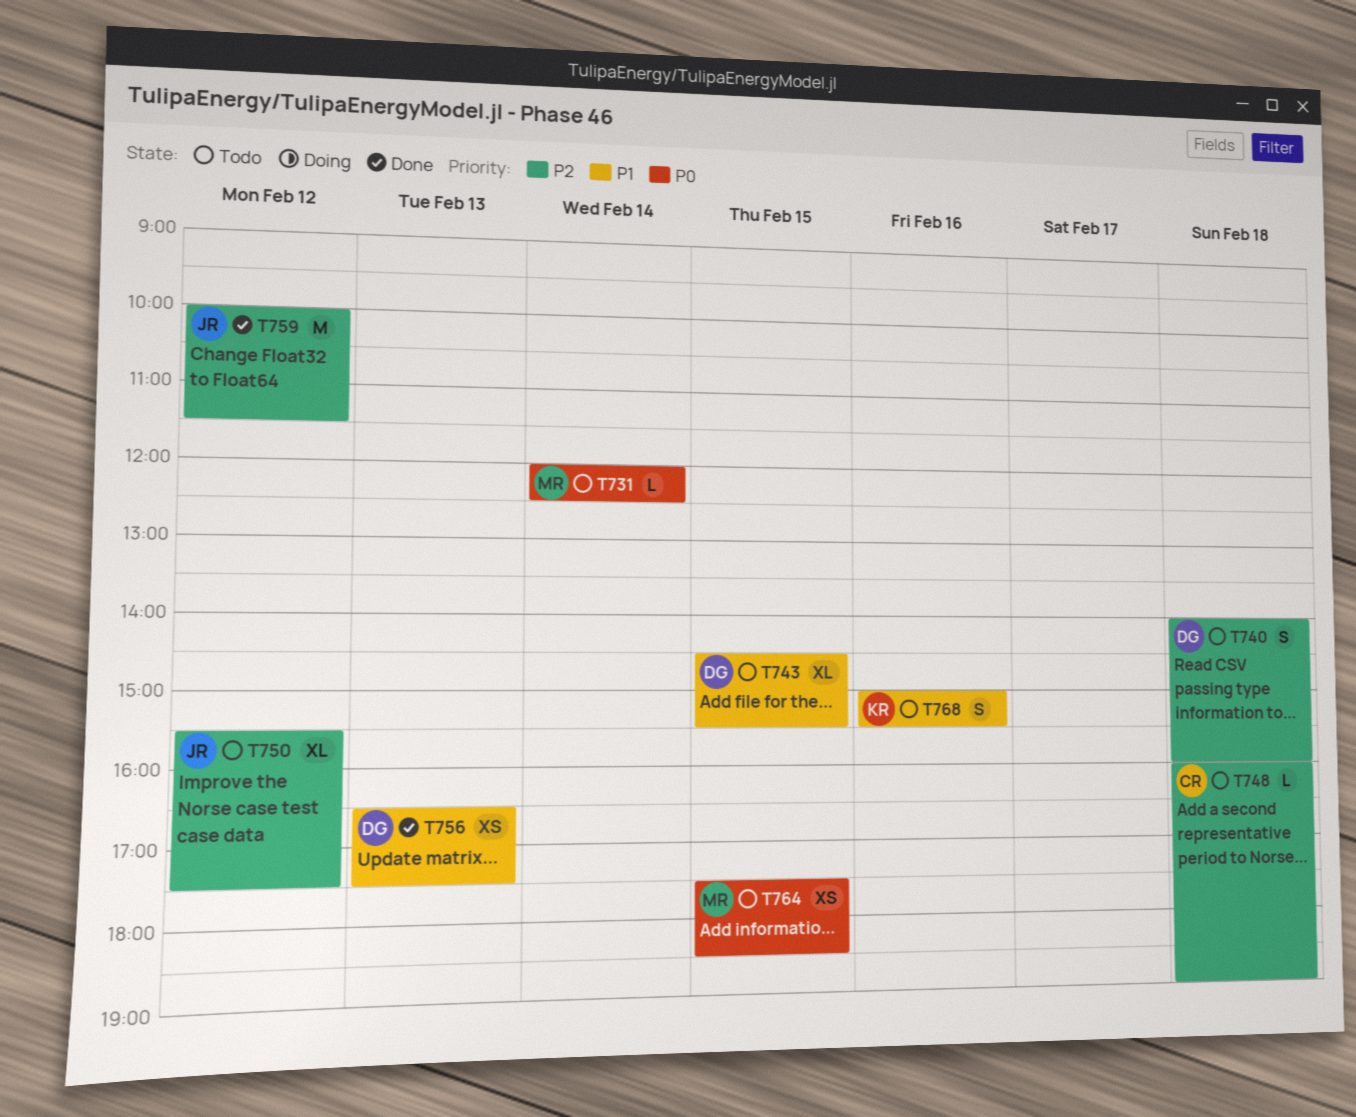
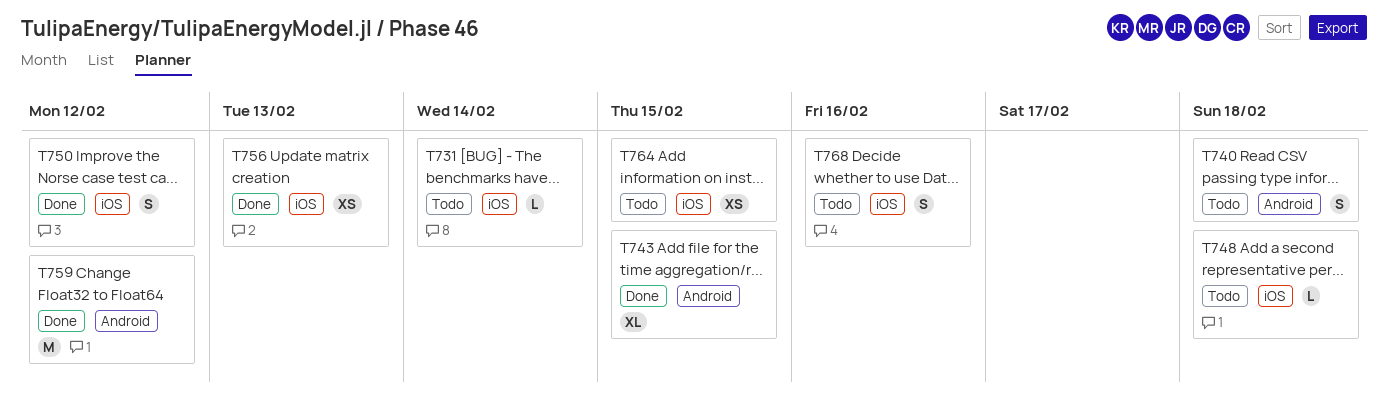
T743, status: Todo -> Done
T750, status: Todo -> Done
T750, estimate: XL -> S

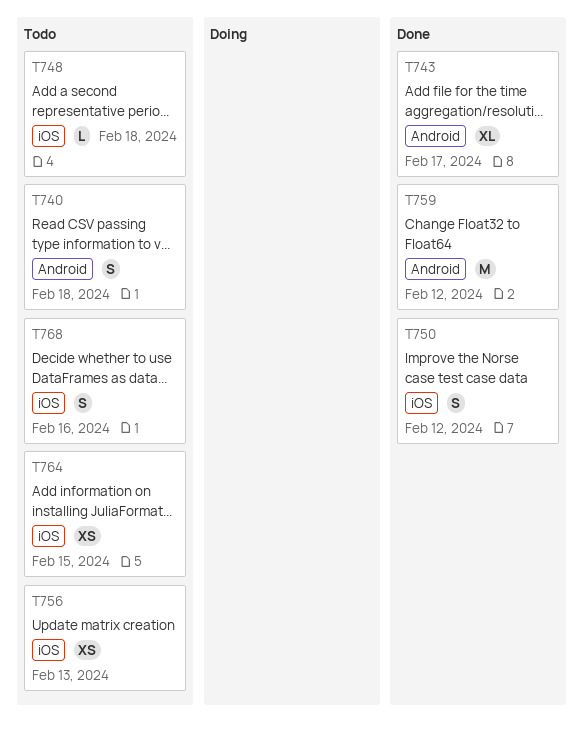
T731: present -> none
T743, day: Feb 15 -> Feb 17
T756, status: Done -> Todo

